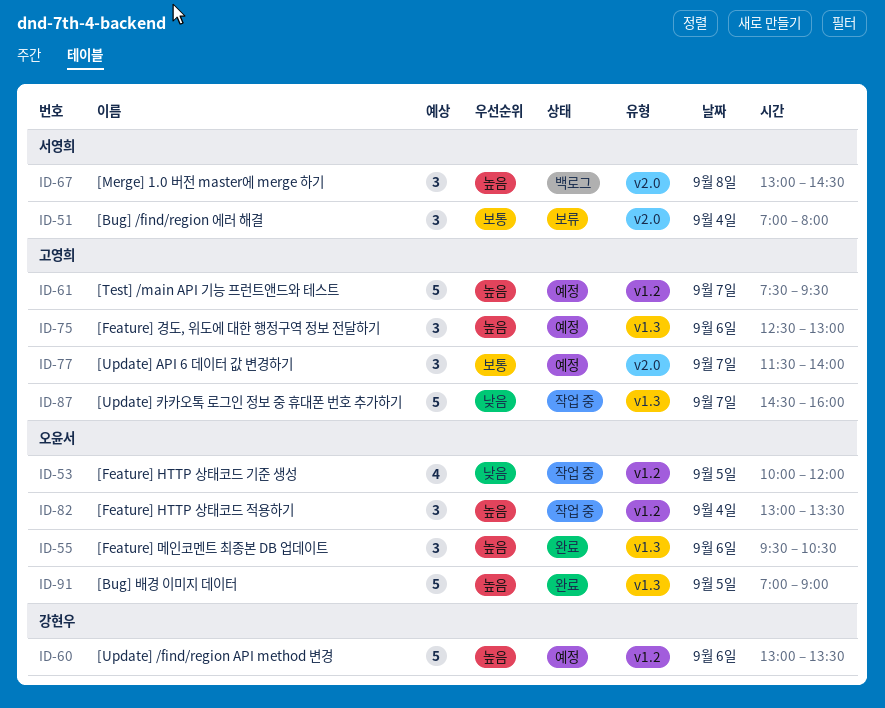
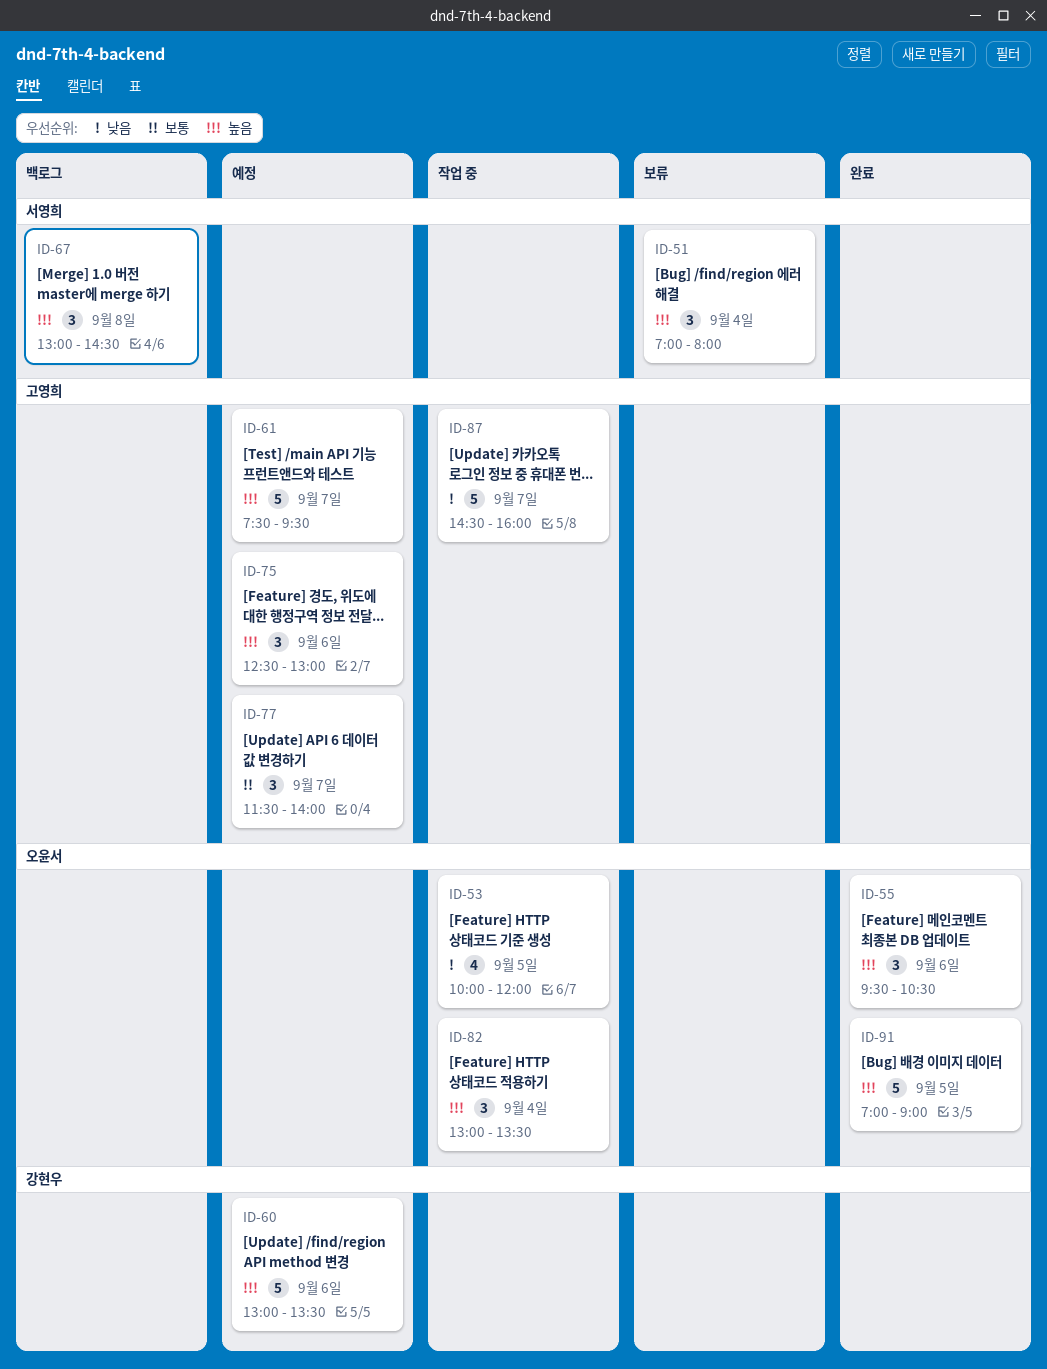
ID-51, priority: 보통 -> 높음

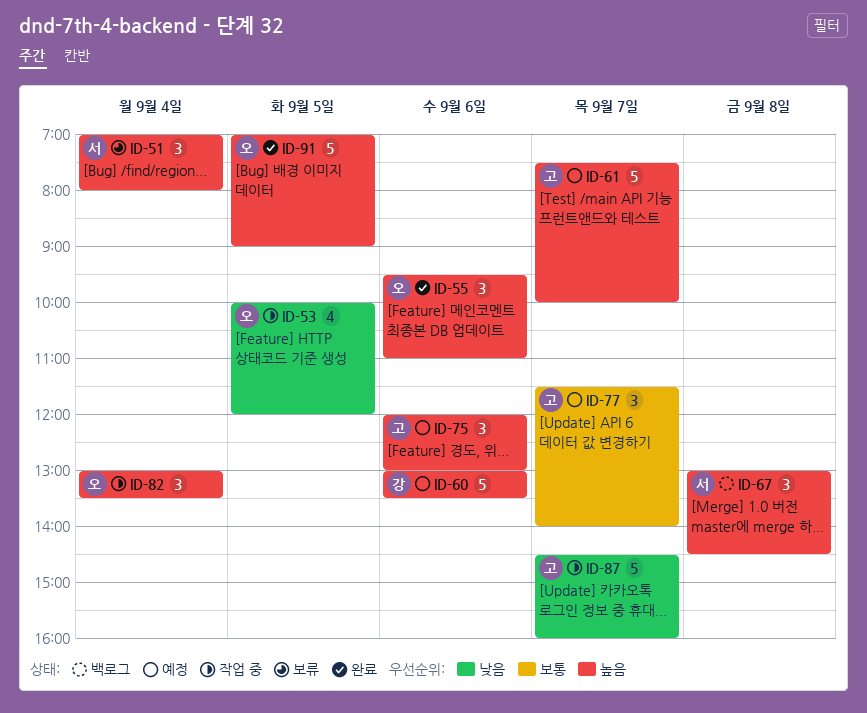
ID-55, ends: 10:30 -> 11:00
ID-61, ends: 09:30 -> 10:00
ID-75, begins: 12:30 -> 12:00

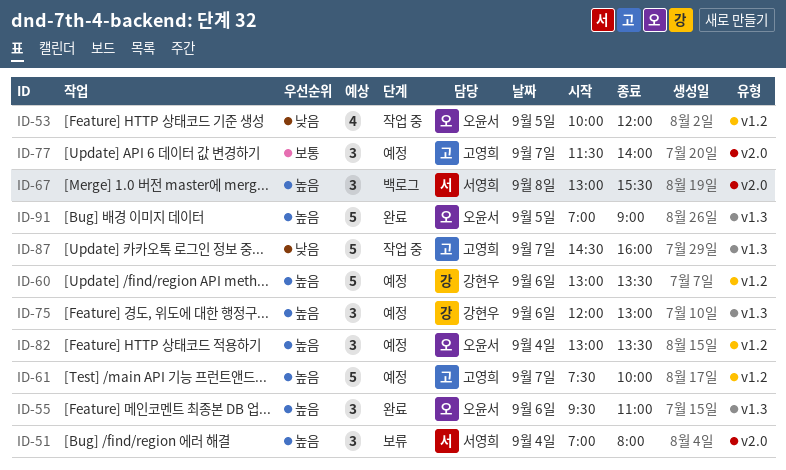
ID-67, ends: 14:30 -> 15:30
ID-75, owner: 고영희 -> 강현우
ID-82, status: 작업 중 -> 예정

